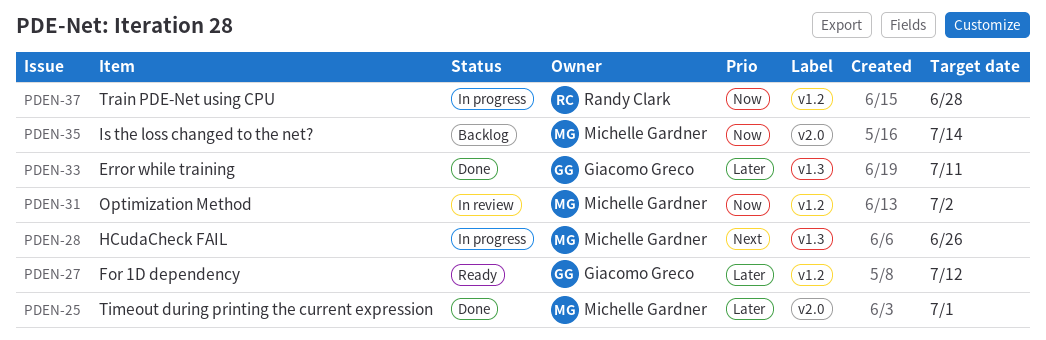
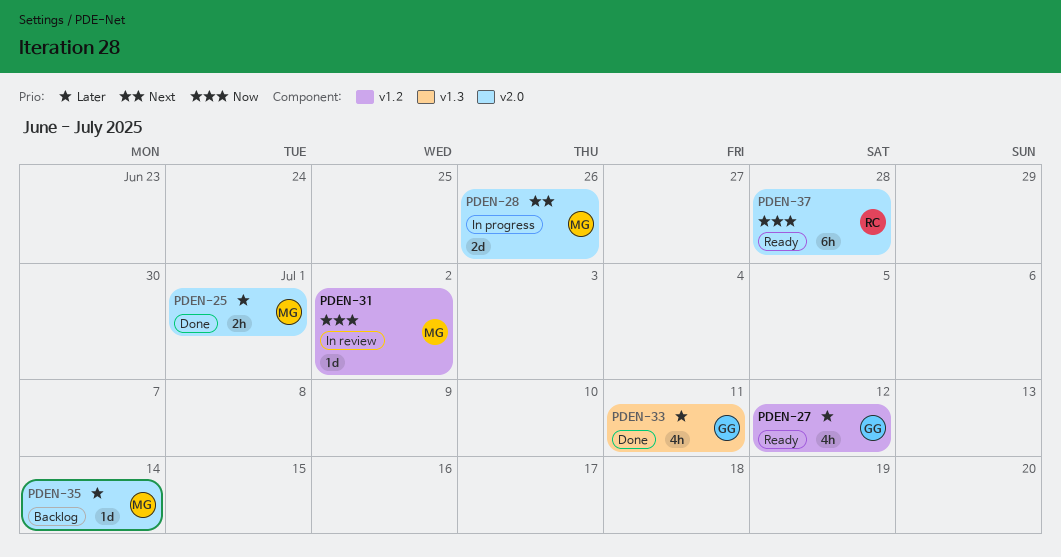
PDEN-28, label: v1.3 -> v2.0
PDEN-35, priority: Now -> Later
PDEN-37, status: In progress -> Ready
PDEN-37, label: v1.2 -> v2.0

